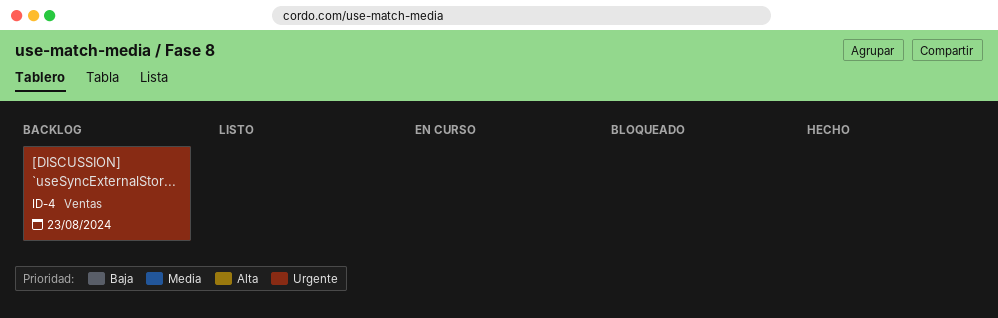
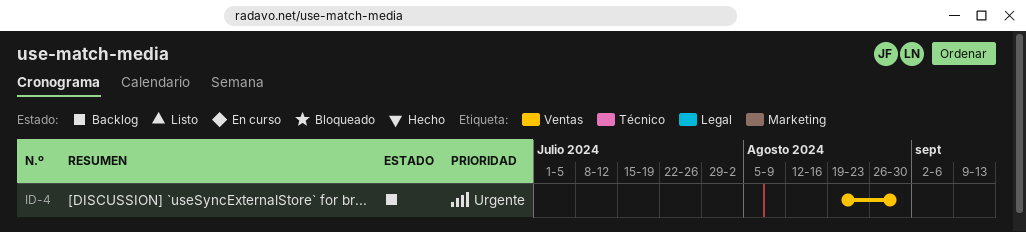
ID-4, due: Aug 23 -> Aug 30

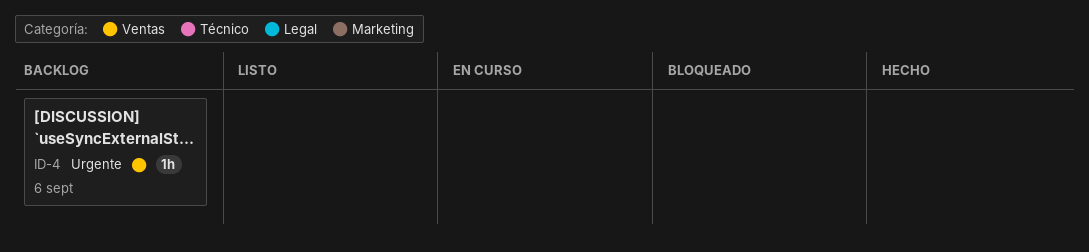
ID-4, due: Aug 30 -> Sep 6

